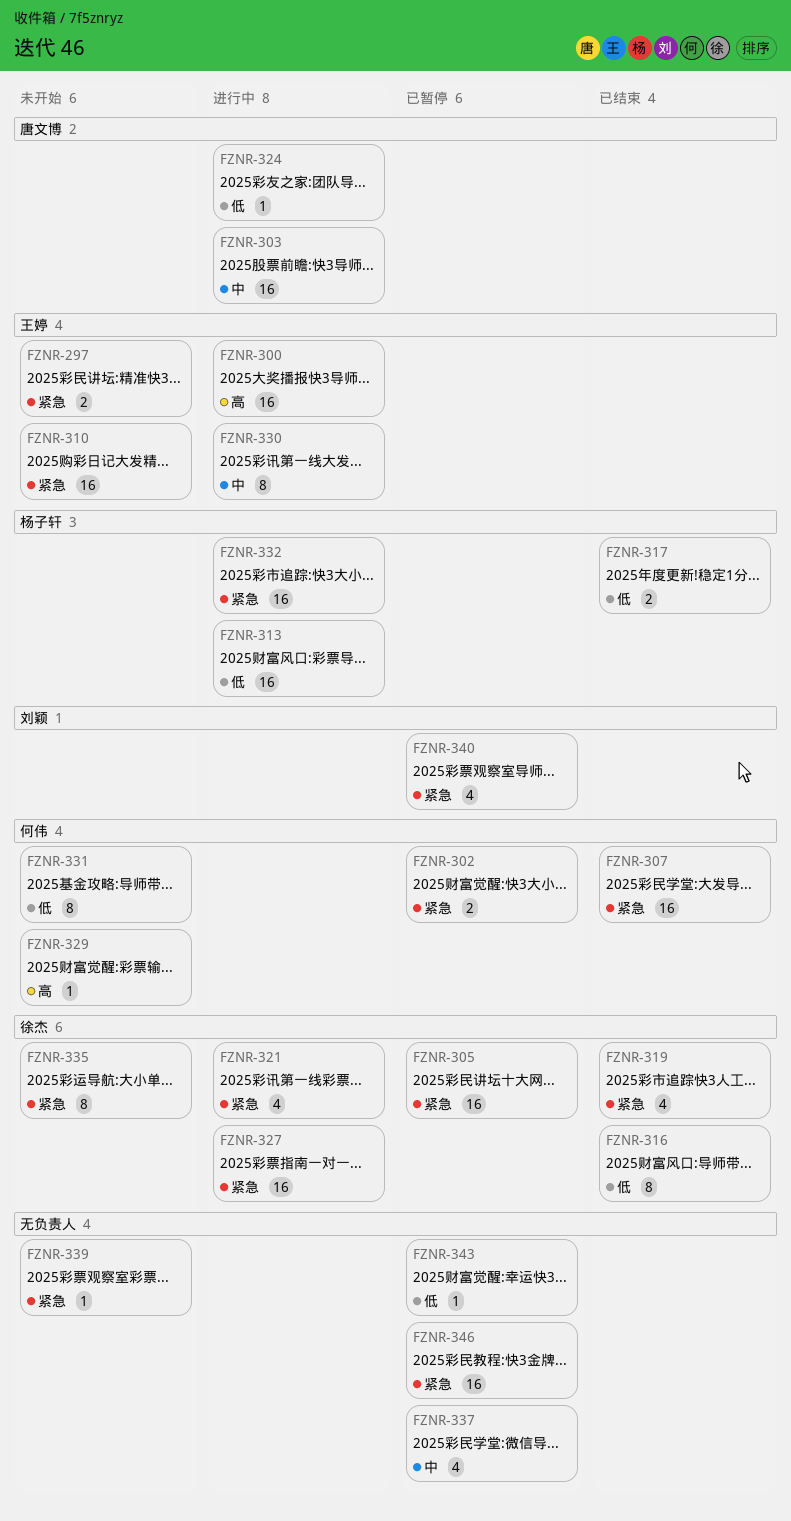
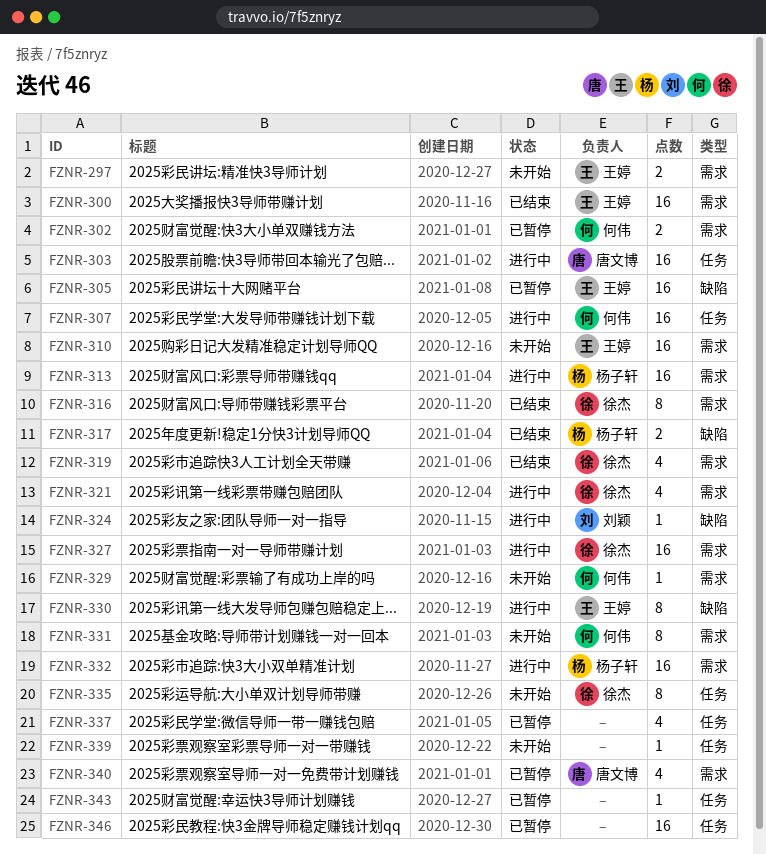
FZNR-300, status: 进行中 -> 已结束
FZNR-305, owner: 徐杰 -> 王婷
FZNR-307, status: 已结束 -> 进行中
FZNR-324, owner: 唐文博 -> 刘颖
FZNR-340, owner: 刘颖 -> 唐文博

